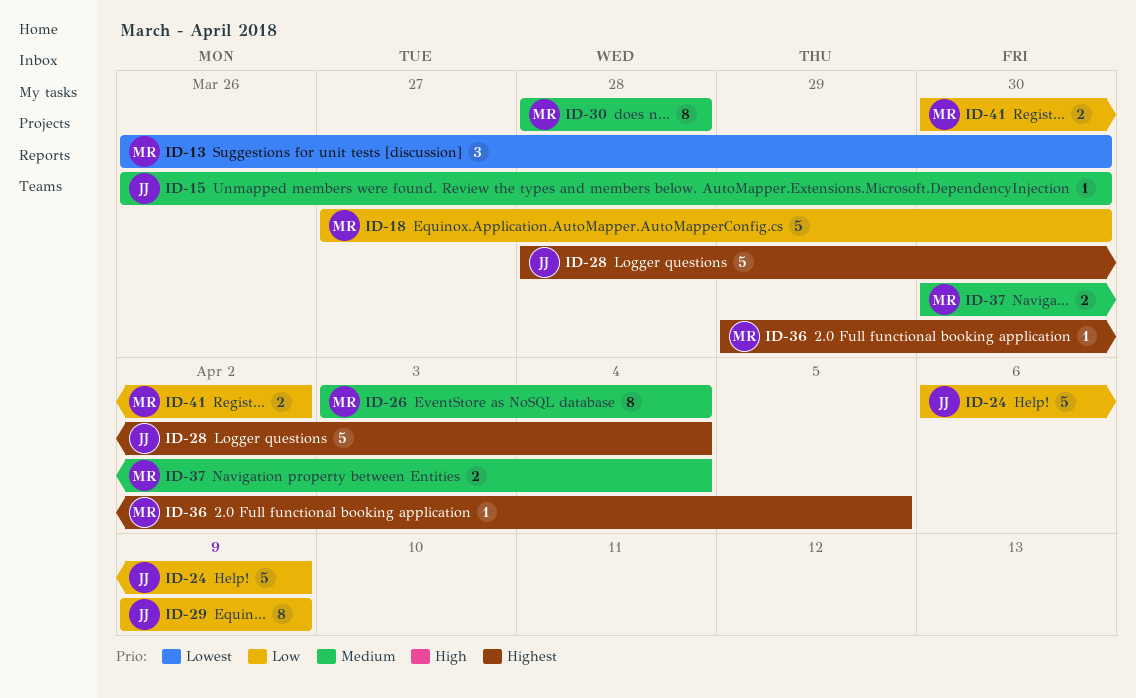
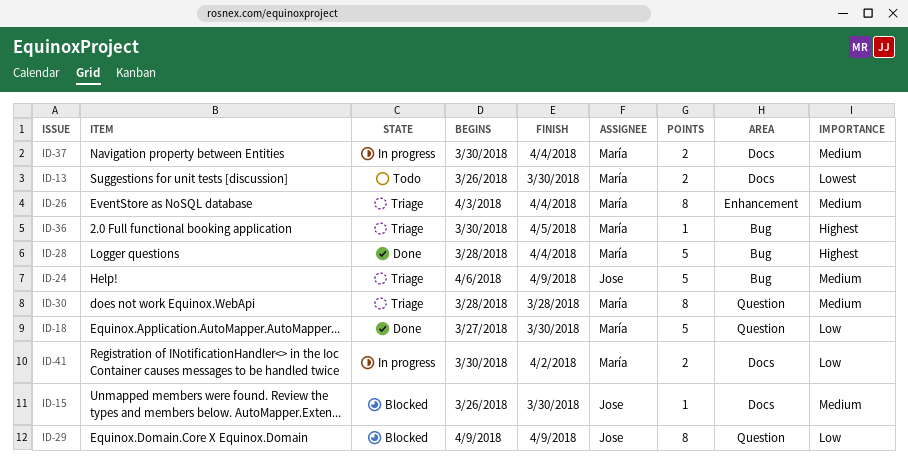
ID-13, estimate: 3 -> 2
ID-24, priority: Low -> Medium
ID-28, owner: Jose -> María
ID-36, start: Mar 29 -> Mar 30

